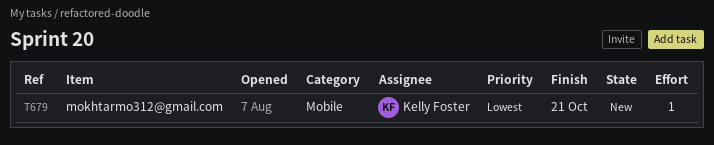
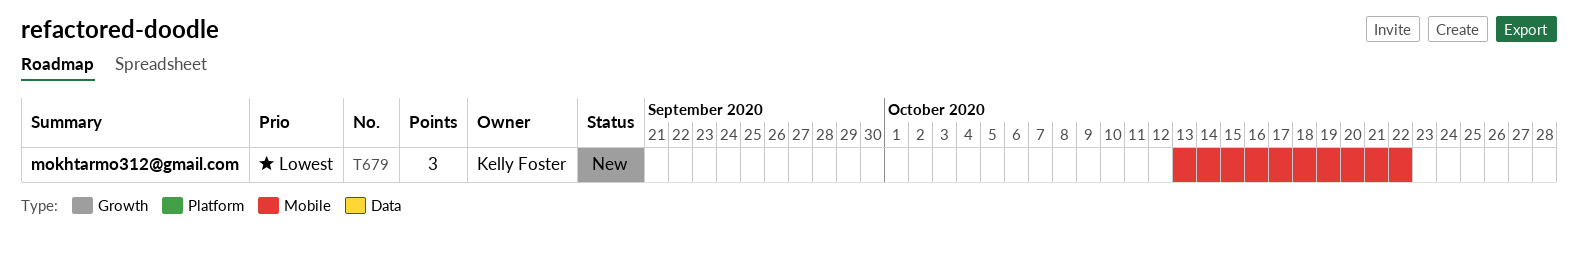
T679, estimate: 1 -> 3
T679, due: Oct 21 -> Oct 22

